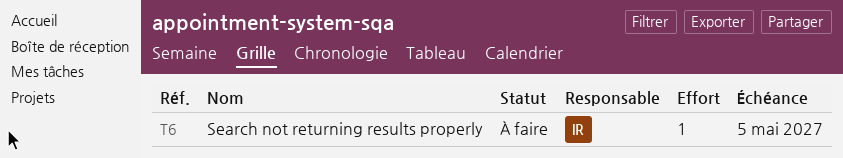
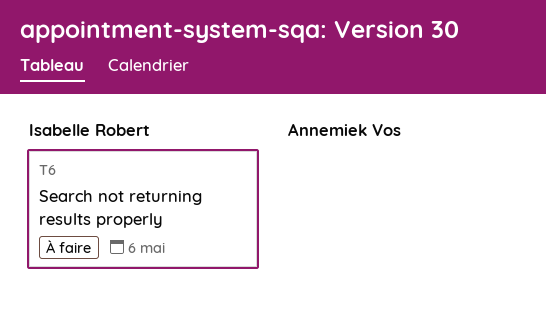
T6, due: May 5 -> May 6

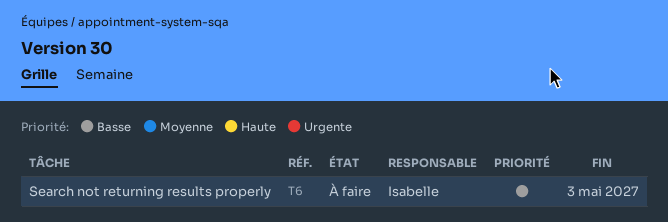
T6, due: May 6 -> May 3

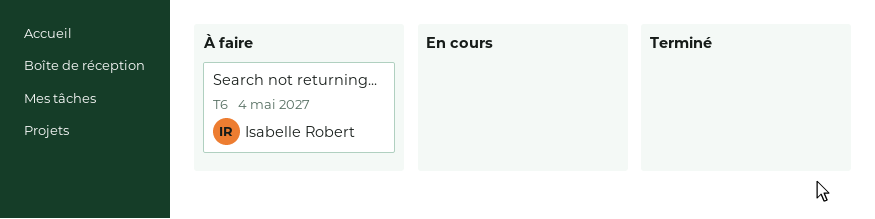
T6, due: May 3 -> May 4

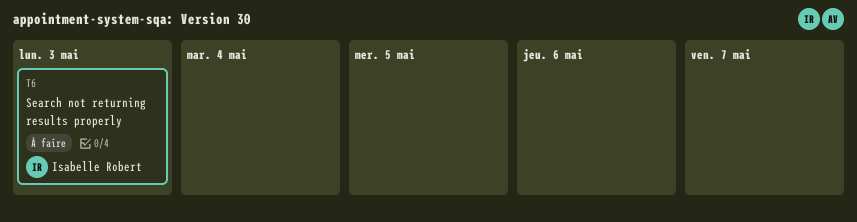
T6, due: May 4 -> May 3

